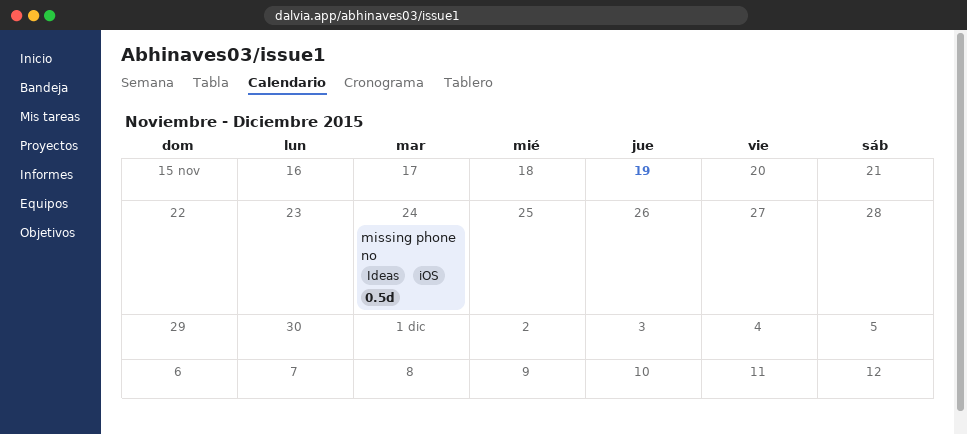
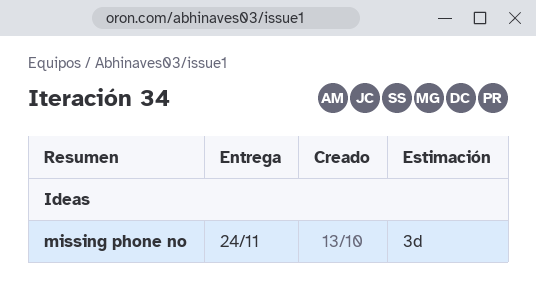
missing phone no, estimate: 0.5d -> 3d

